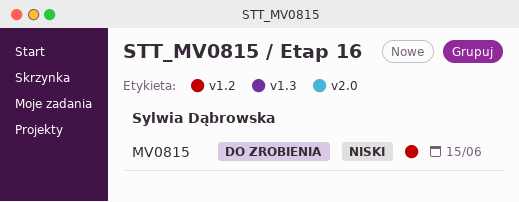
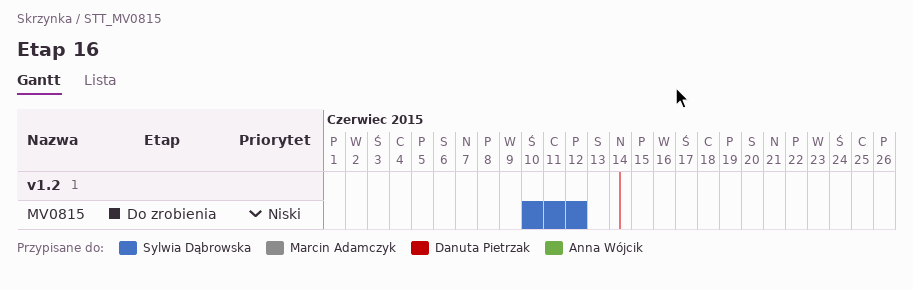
MV0815, due: Jun 15 -> Jun 12

